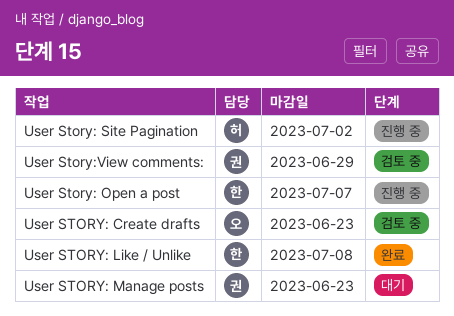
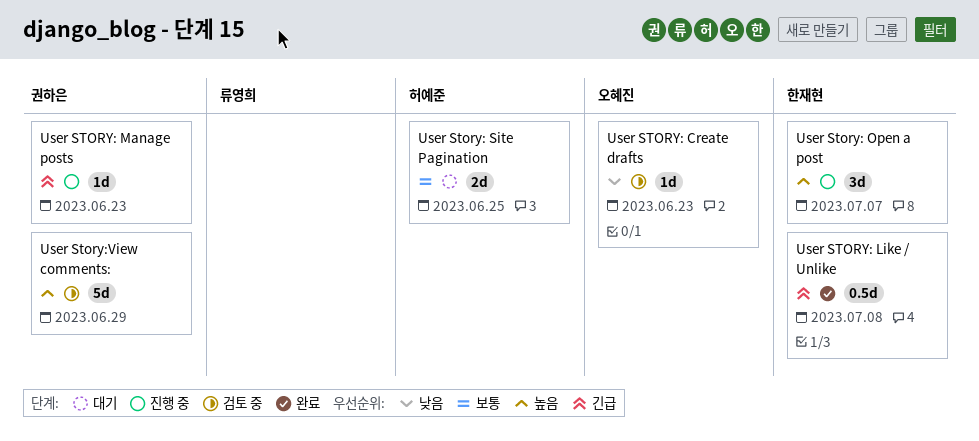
User STORY: Manage posts, status: 대기 -> 진행 중
User Story: Site Pagination, status: 진행 중 -> 대기
User Story: Site Pagination, due: Jul 2 -> Jun 25

